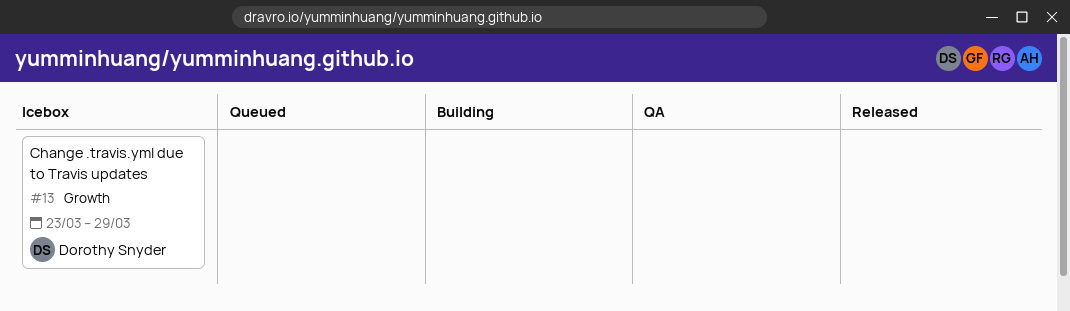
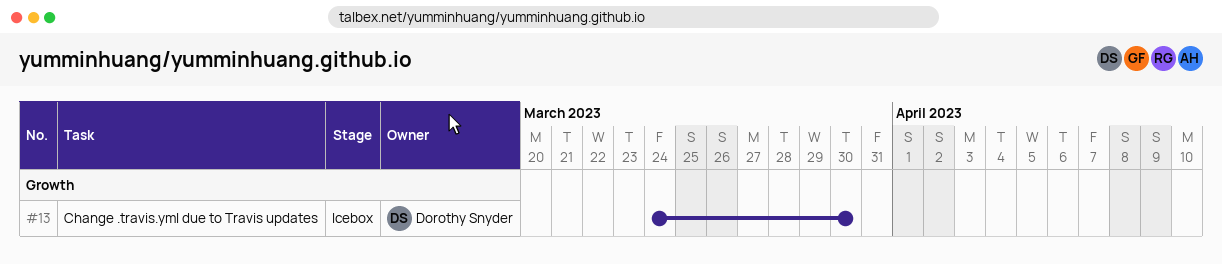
#13, start: Mar 23 -> Mar 24
#13, due: Mar 29 -> Mar 30

